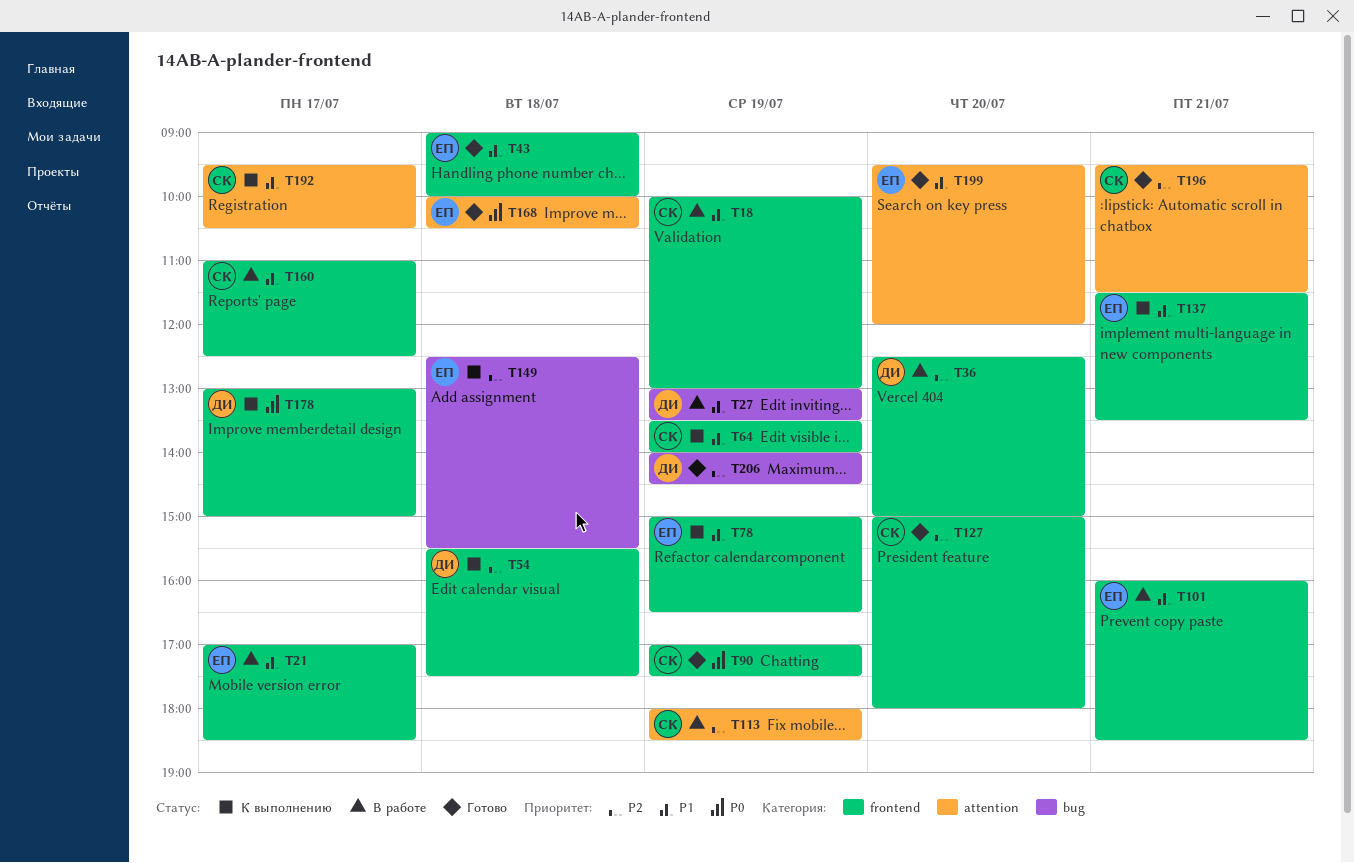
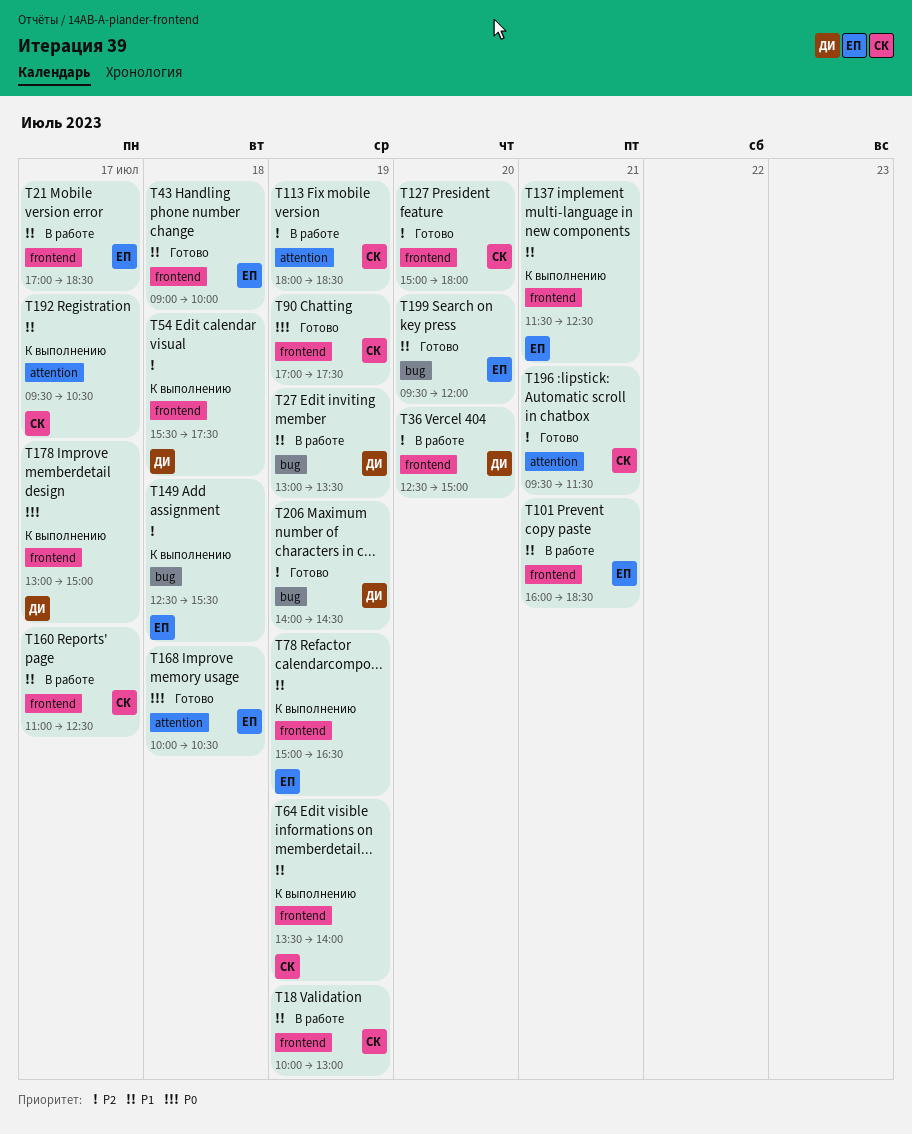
T137, ends: 13:30 -> 12:30
T199, label: attention -> bug

